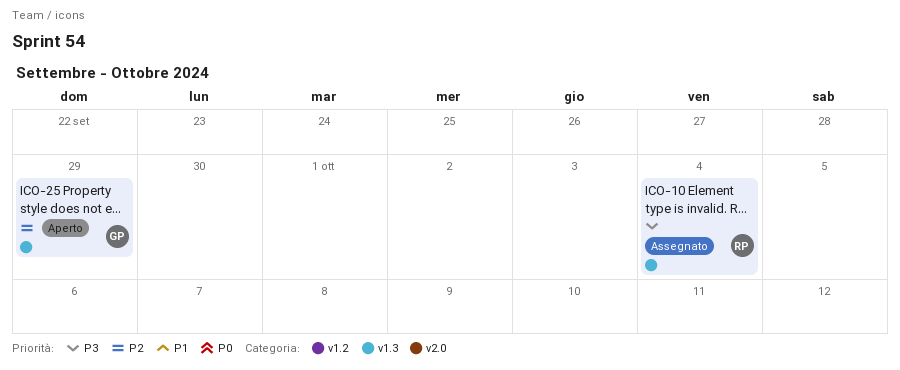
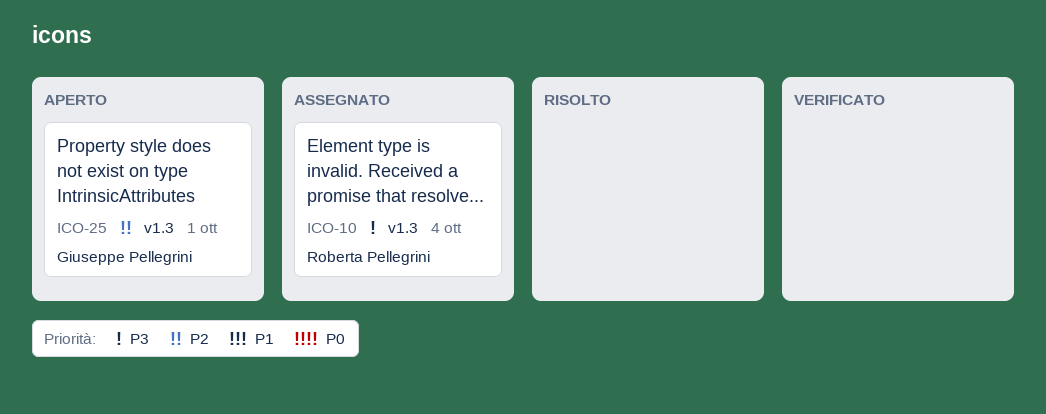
ICO-25, due: Sep 29 -> Oct 1

